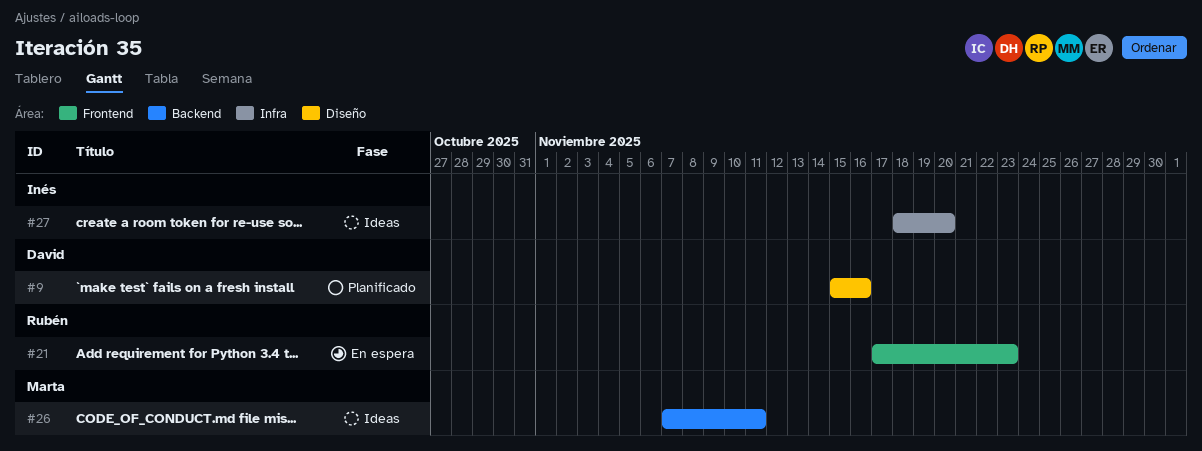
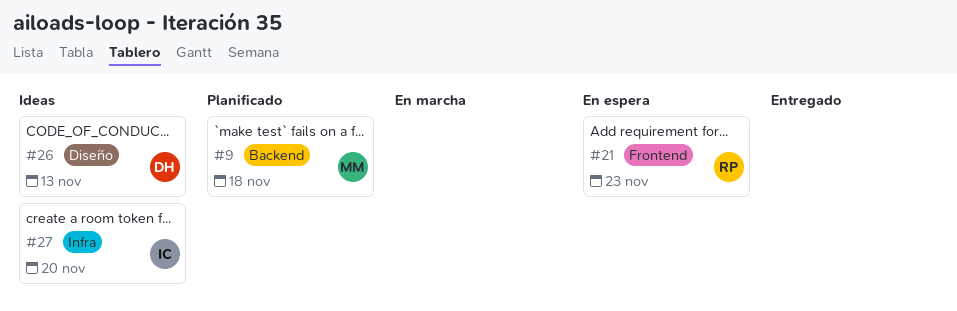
#9, owner: David -> Marta
#9, label: Diseño -> Backend
#9, due: Nov 16 -> Nov 18
#26, owner: Marta -> David
#26, label: Backend -> Diseño
#26, due: Nov 11 -> Nov 13

